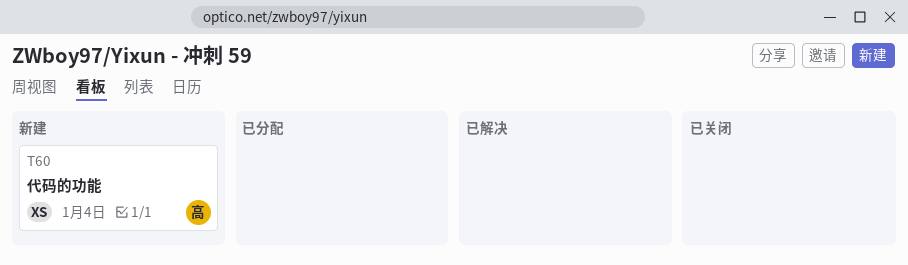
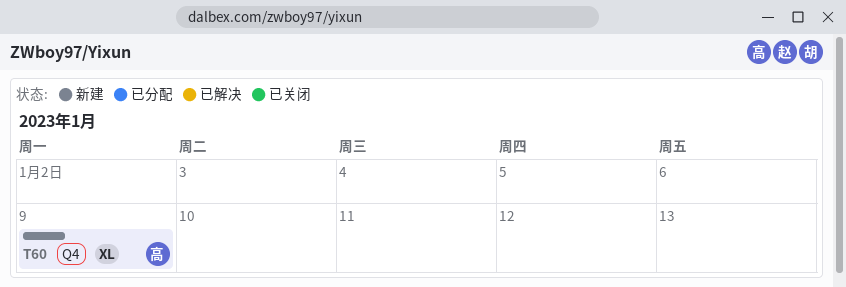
T60, estimate: XS -> XL
T60, due: Jan 4 -> Jan 9

